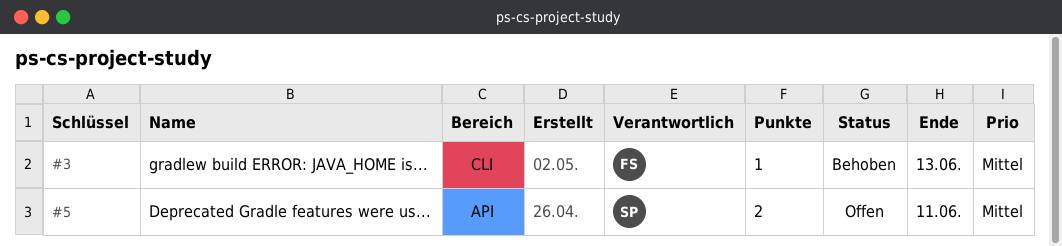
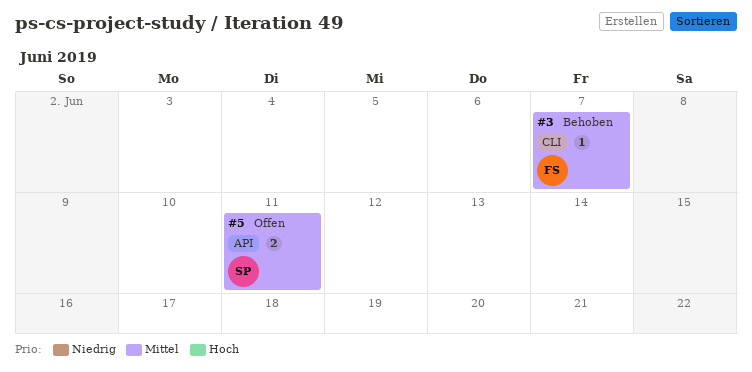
#3, due: Jun 13 -> Jun 7

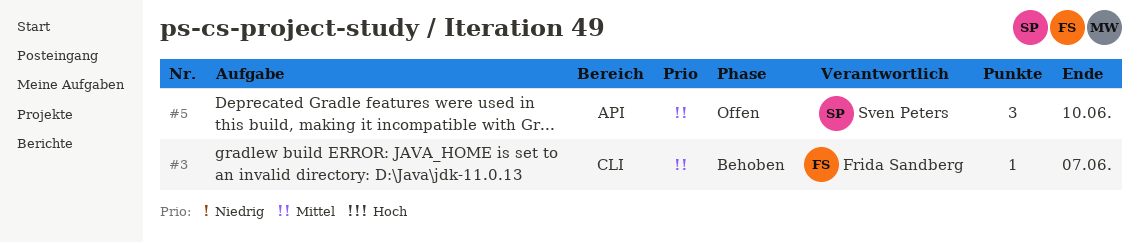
#5, estimate: 2 -> 3
#5, due: Jun 11 -> Jun 10

